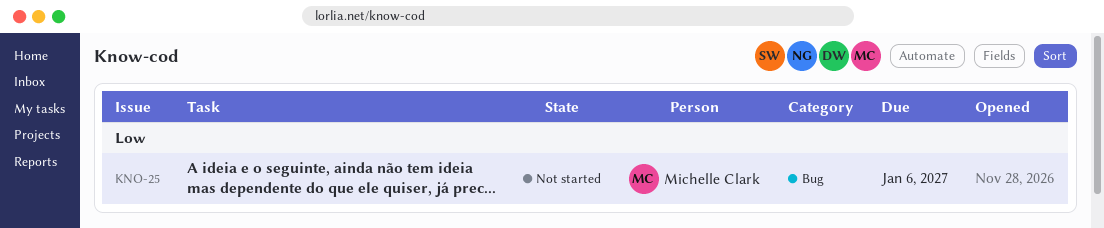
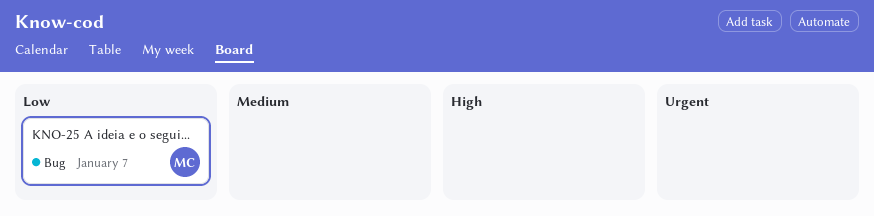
KNO-25, due: Jan 6 -> Jan 7

